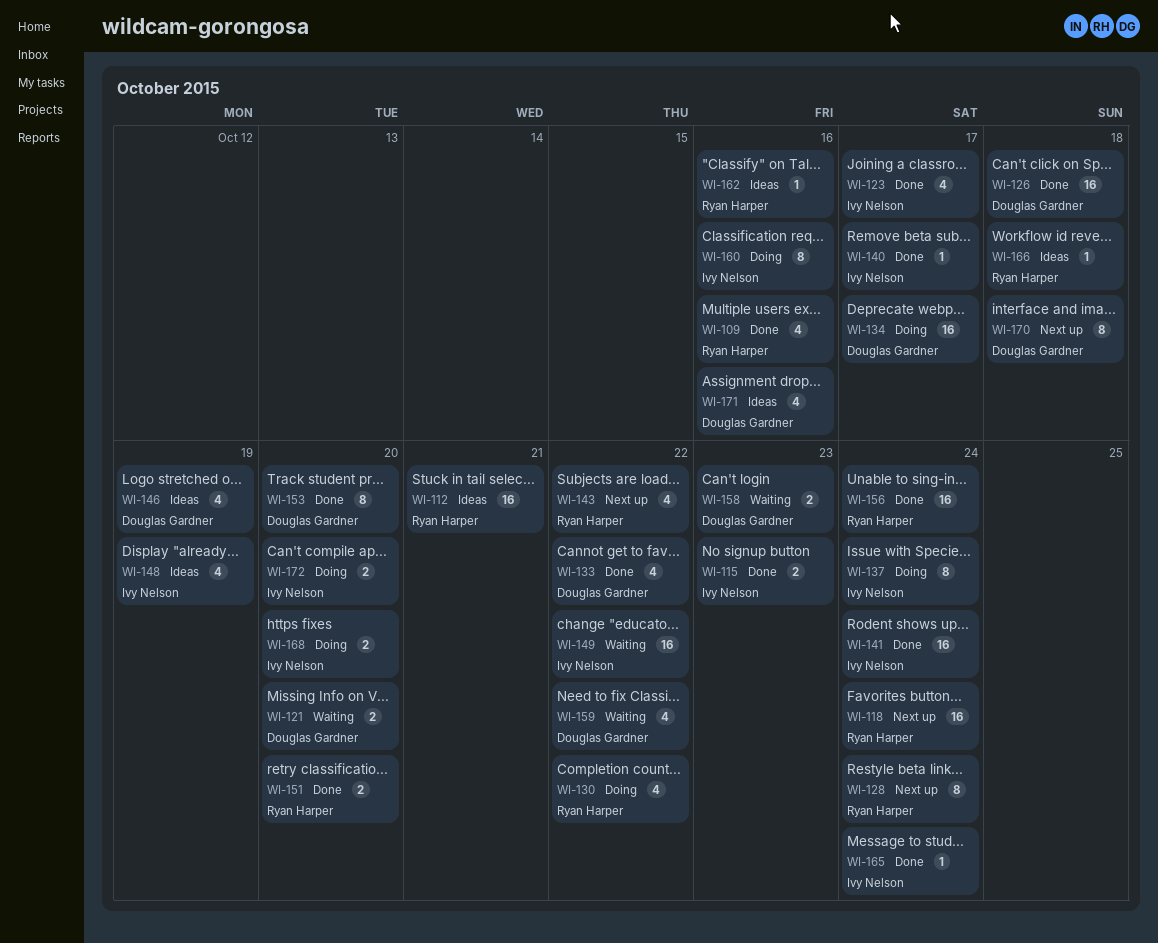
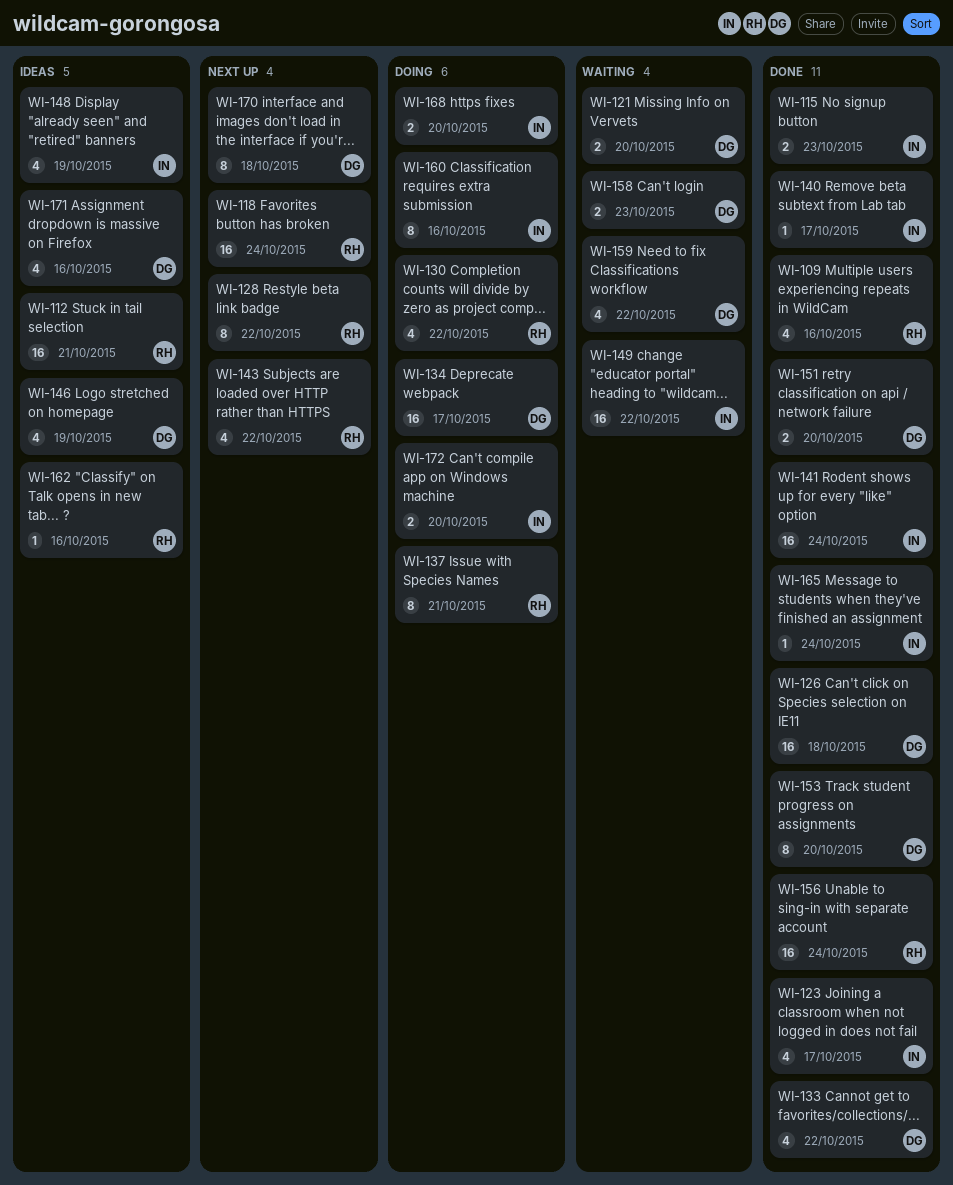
WI-128, due: Oct 24 -> Oct 22
WI-137, owner: Ivy Nelson -> Ryan Harper
WI-137, due: Oct 24 -> Oct 21
WI-151, owner: Ryan Harper -> Douglas Gardner
WI-166: present -> none

